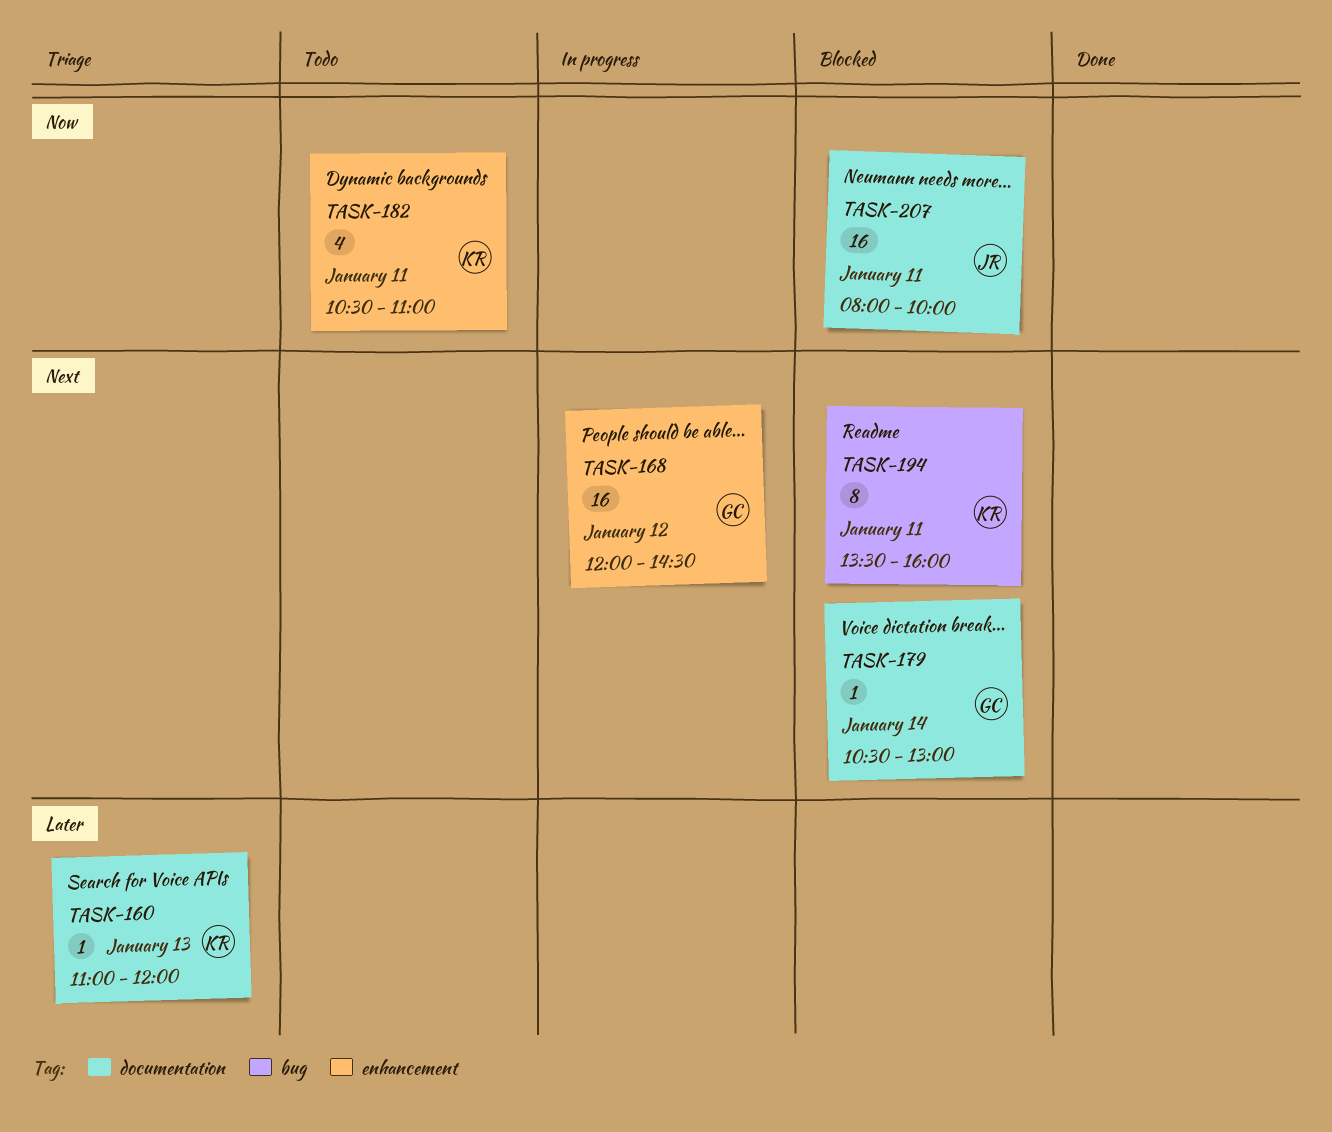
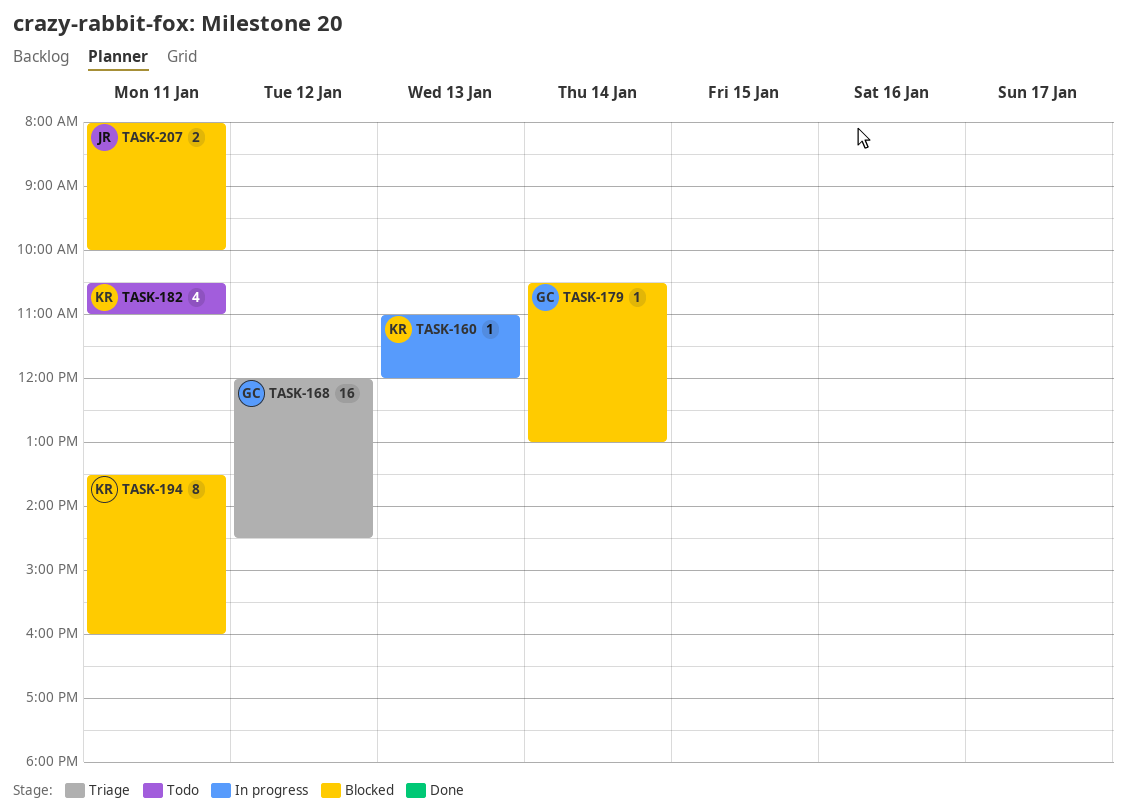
TASK-160, status: Triage -> In progress
TASK-168, status: In progress -> Triage
TASK-207, estimate: 16 -> 2

